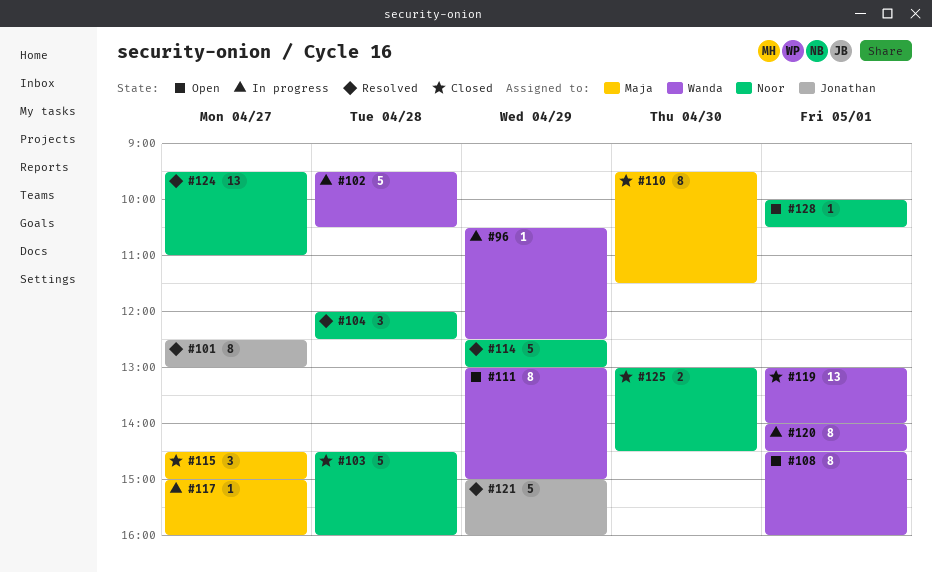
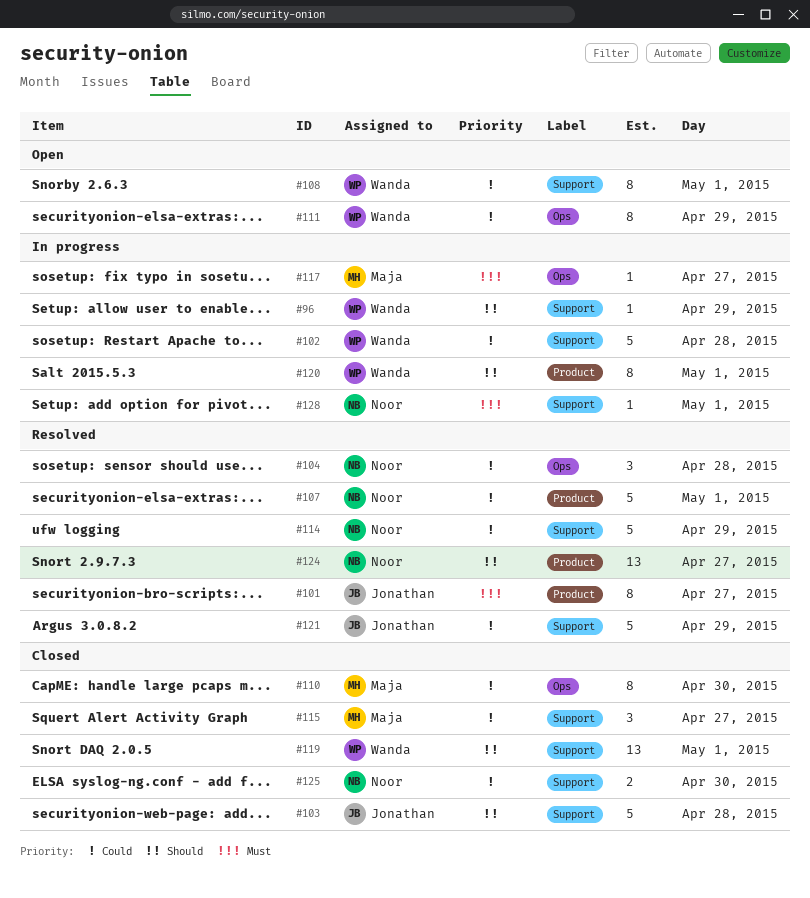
#103, owner: Noor -> Jonathan
#107: none -> present
#128, status: Open -> In progress

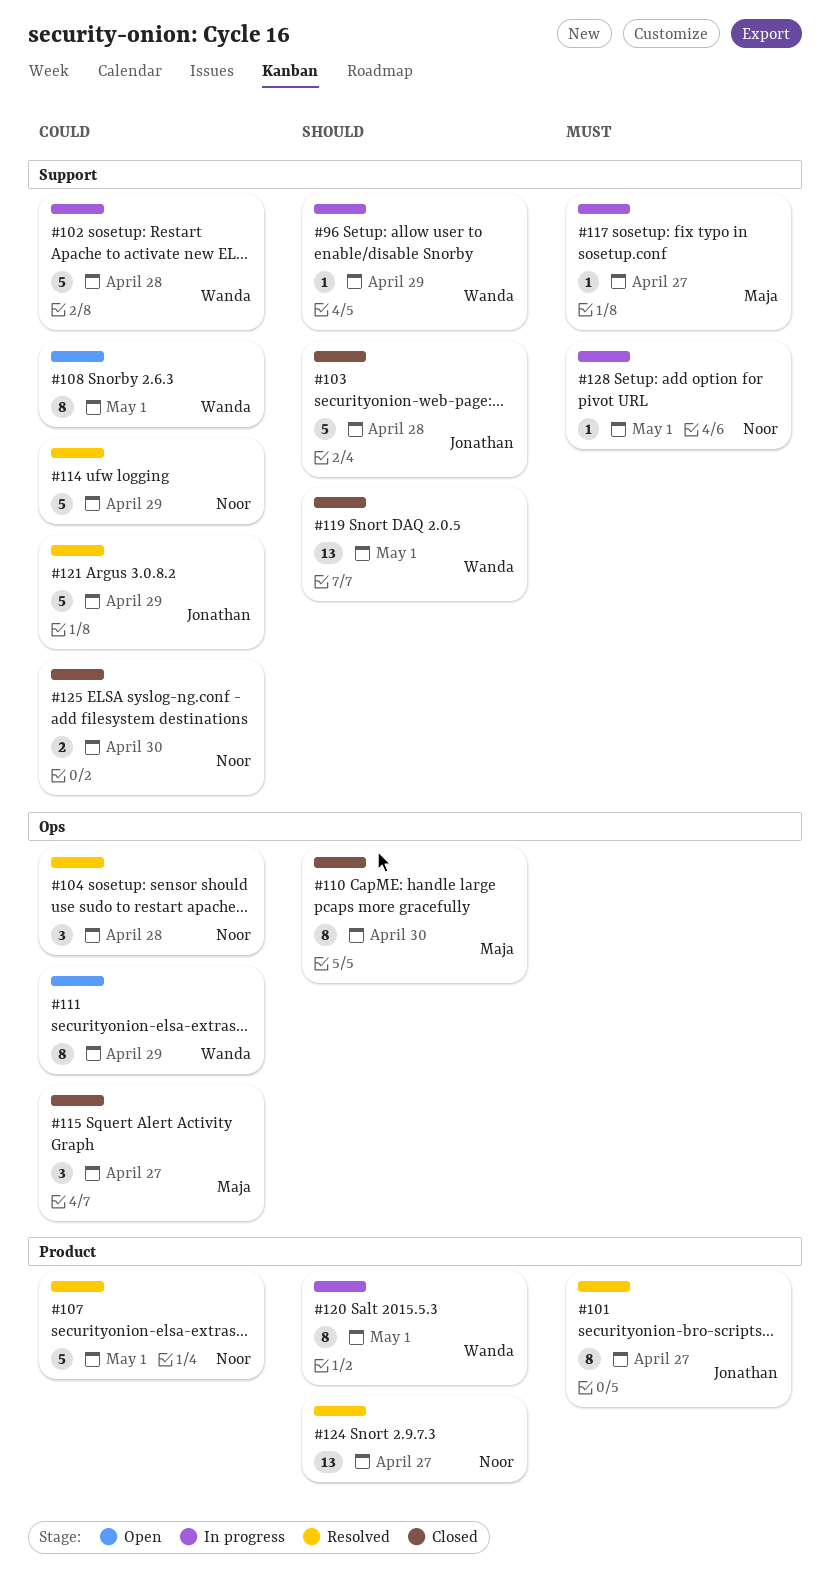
#110, priority: Could -> Should
#115, label: Support -> Ops
#117, label: Ops -> Support

